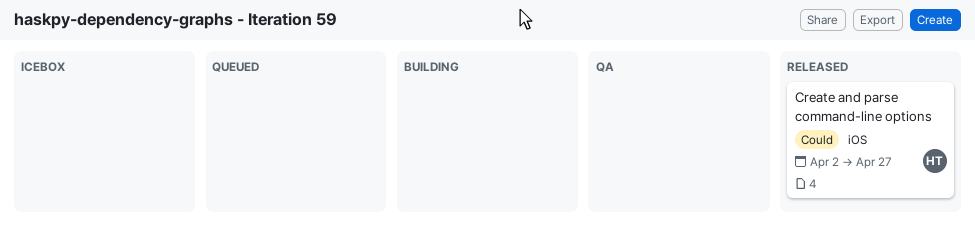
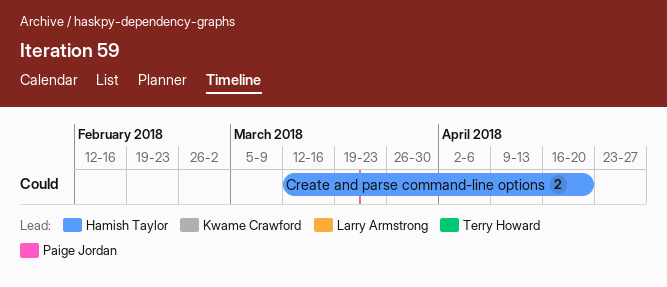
Create and parse command-line options, start: Apr 2 -> Mar 12
Create and parse command-line options, due: Apr 27 -> Apr 20

